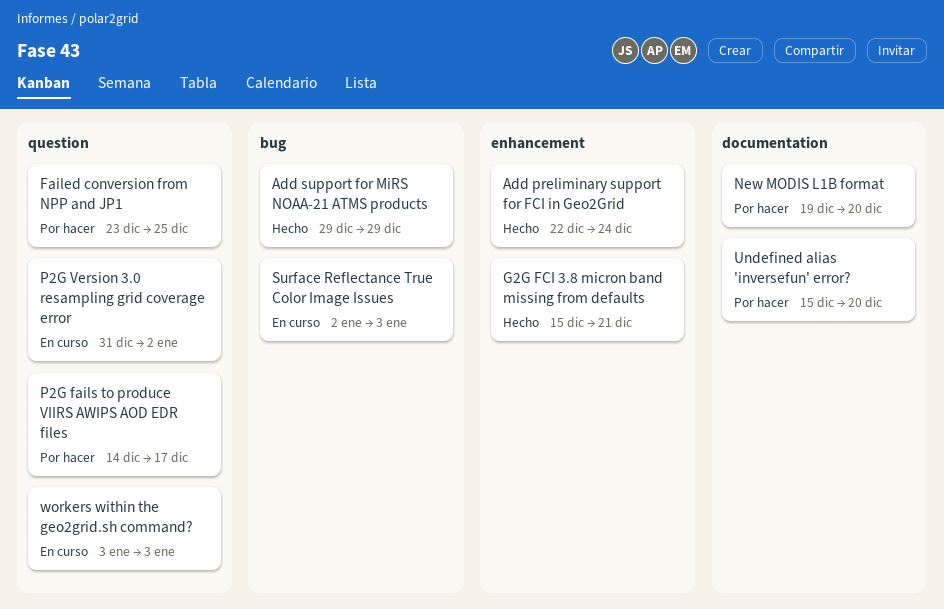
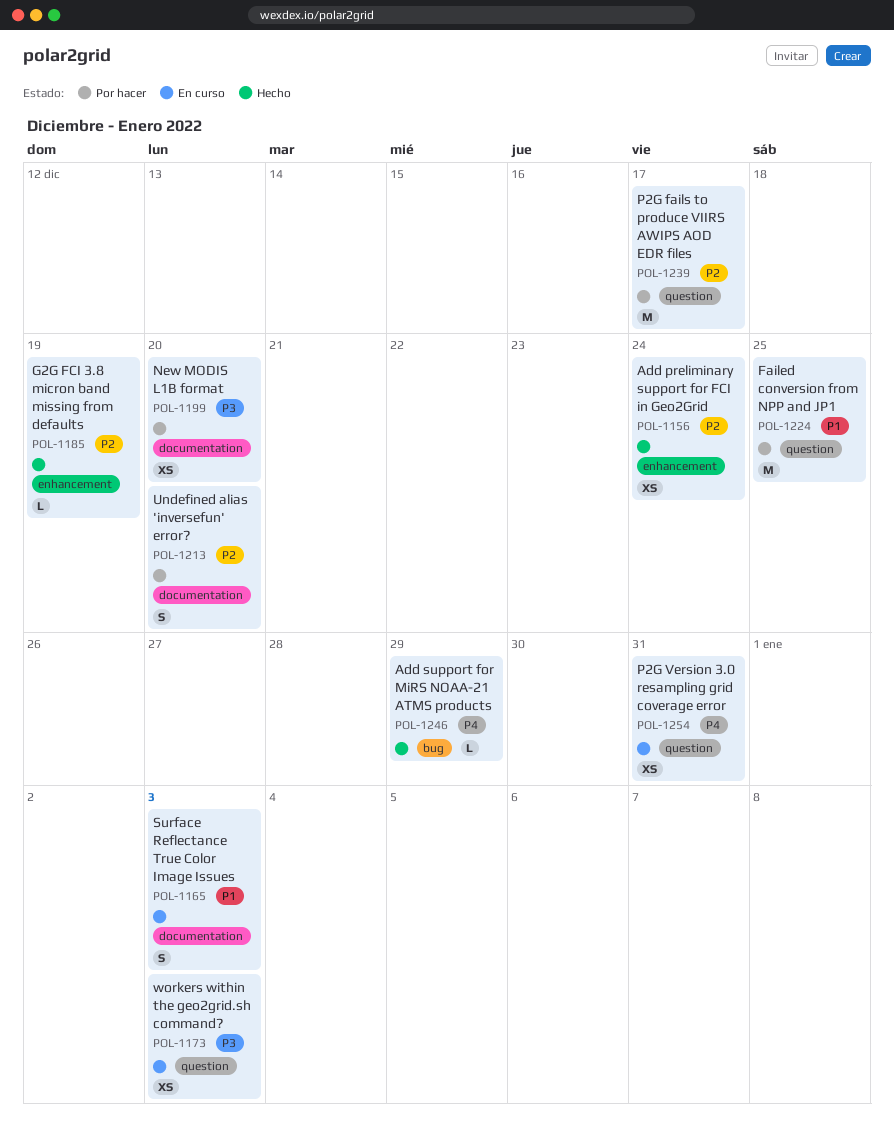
G2G FCI 3.8 micron band missing from defaults, due: Dec 21 -> Dec 19
P2G Version 3.0 resampling grid coverage error, due: Jan 2 -> Dec 31
Surface Reflectance True Color Image Issues, label: bug -> documentation

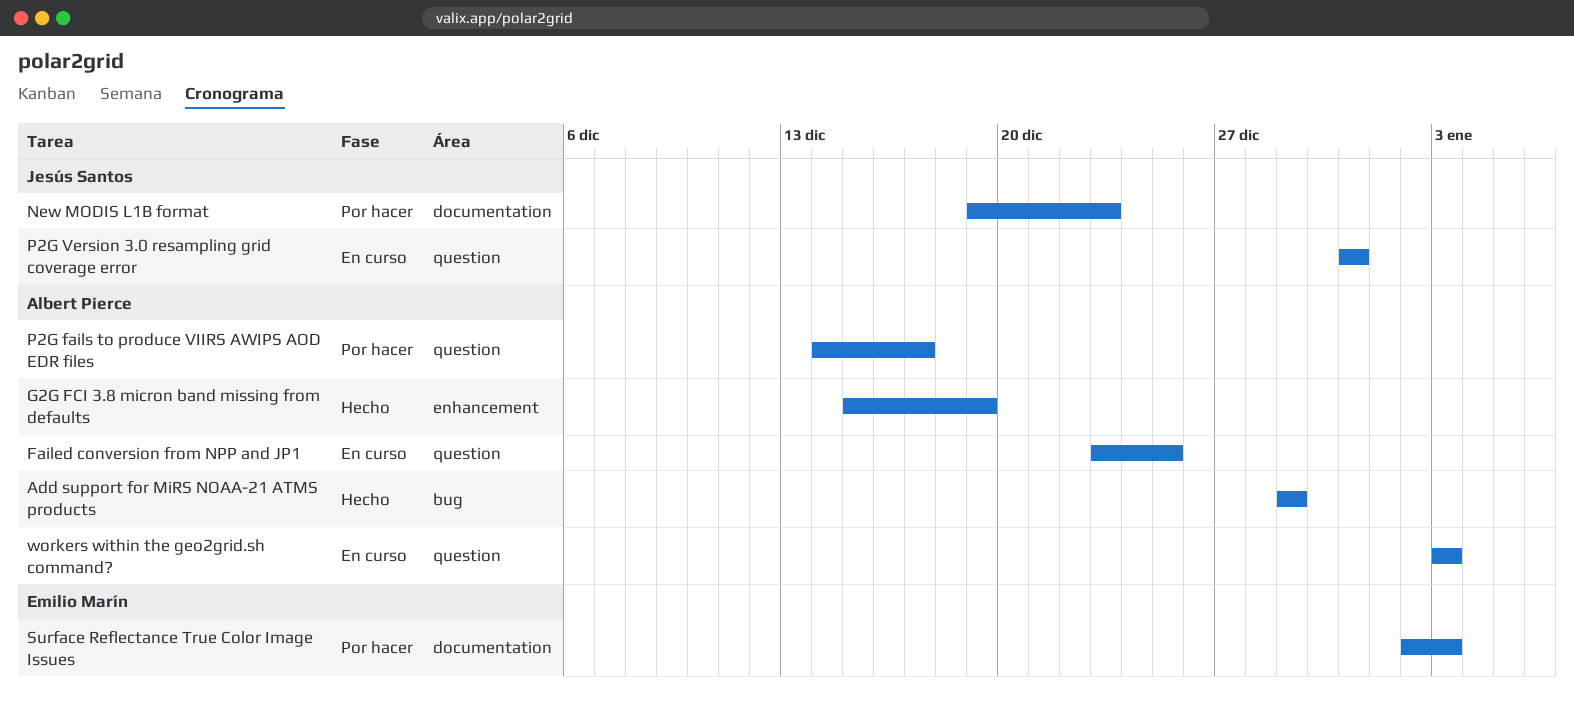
Add preliminary support for FCI in Geo2Grid: present -> none
Failed conversion from NPP and JP1, status: Por hacer -> En curso
New MODIS L1B format, due: Dec 20 -> Dec 23
Surface Reflectance True Color Image Issues, status: En curso -> Por hacer
Undefined alias 'inversefun' error?: present -> none

